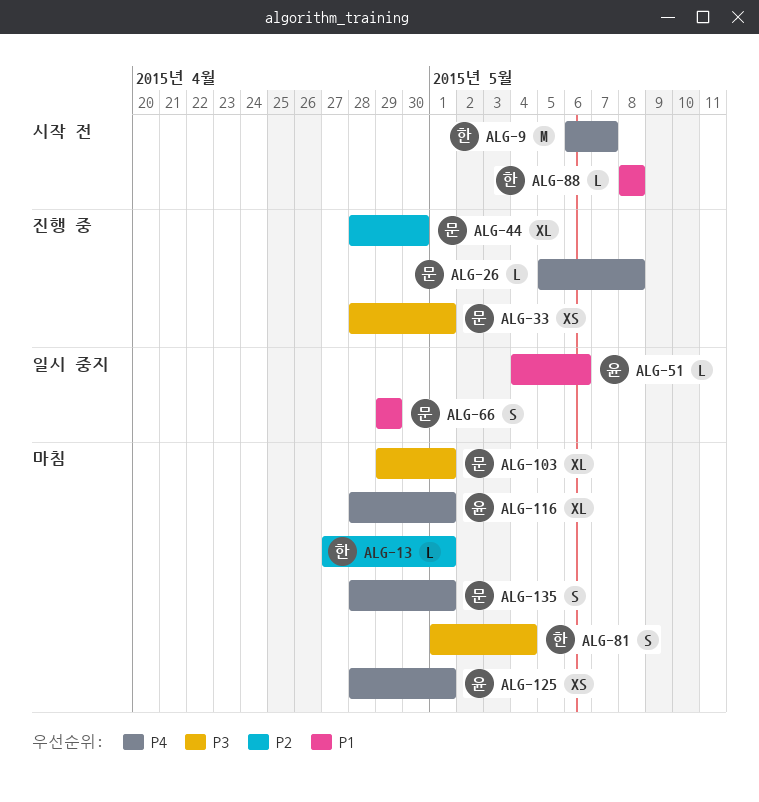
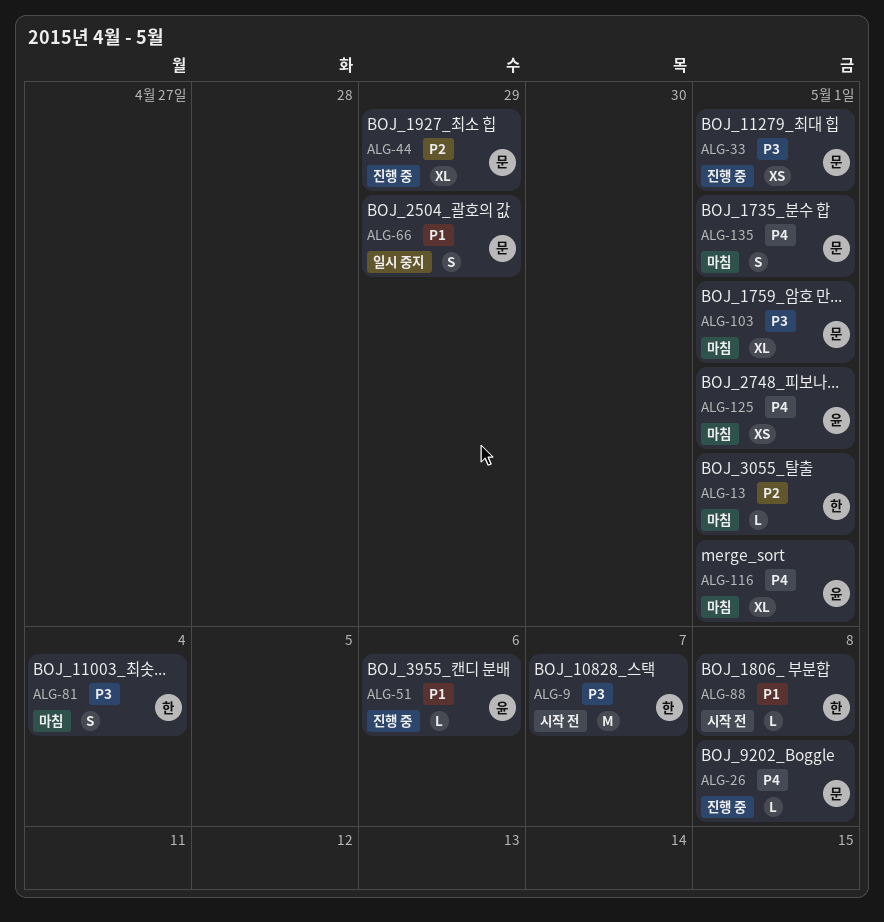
ALG-9, priority: P4 -> P3
ALG-44, due: Apr 30 -> Apr 29
ALG-51, status: 일시 중지 -> 진행 중

